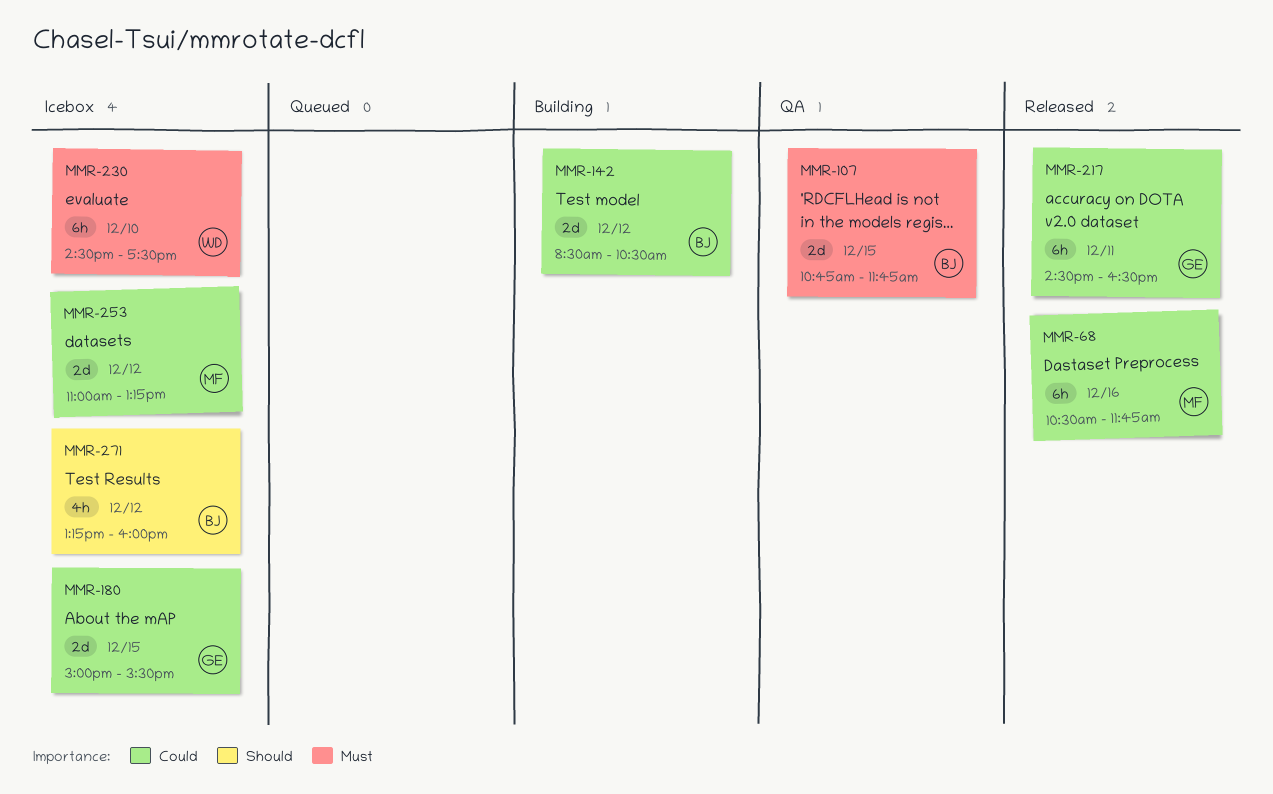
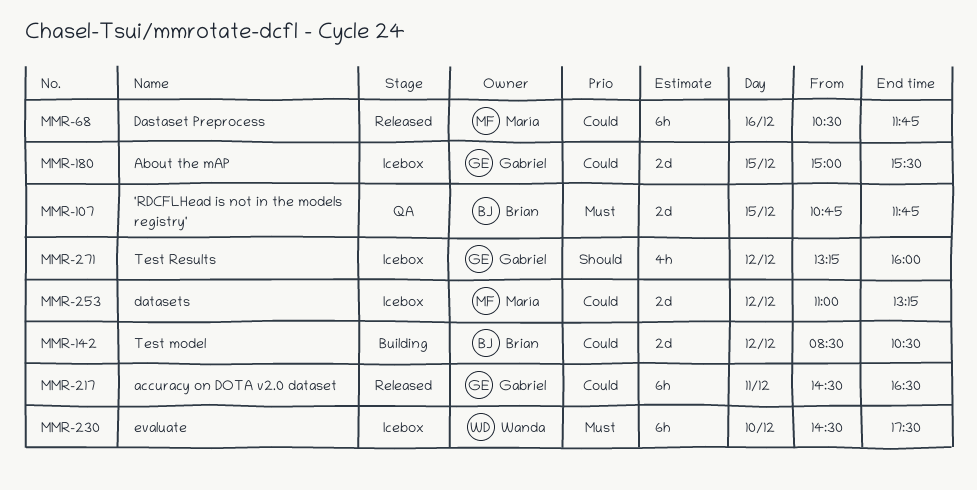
MMR-271, owner: Brian -> Gabriel

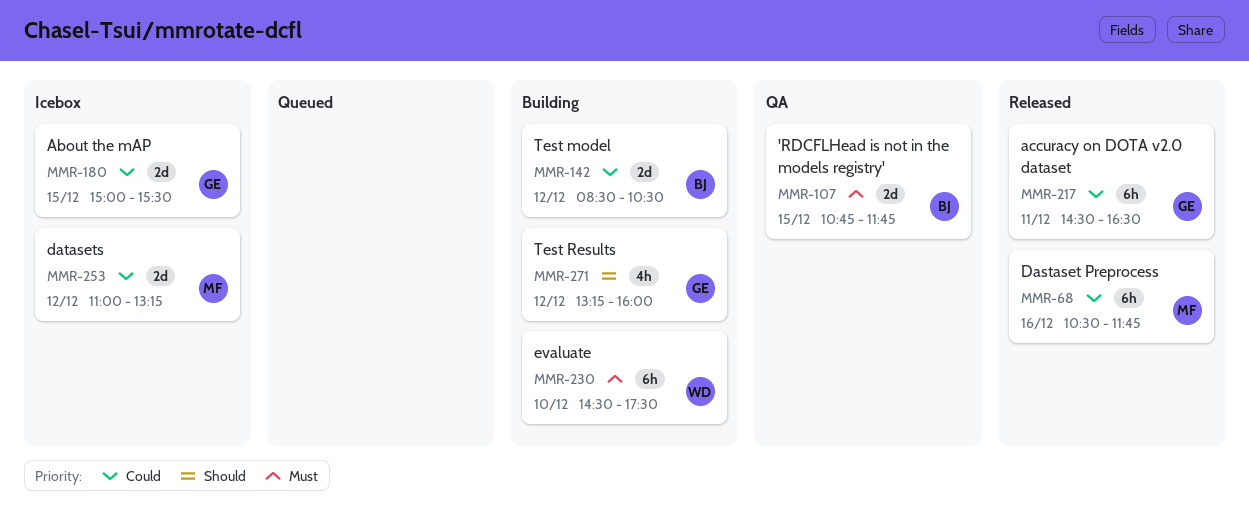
MMR-230, status: Icebox -> Building
MMR-271, status: Icebox -> Building

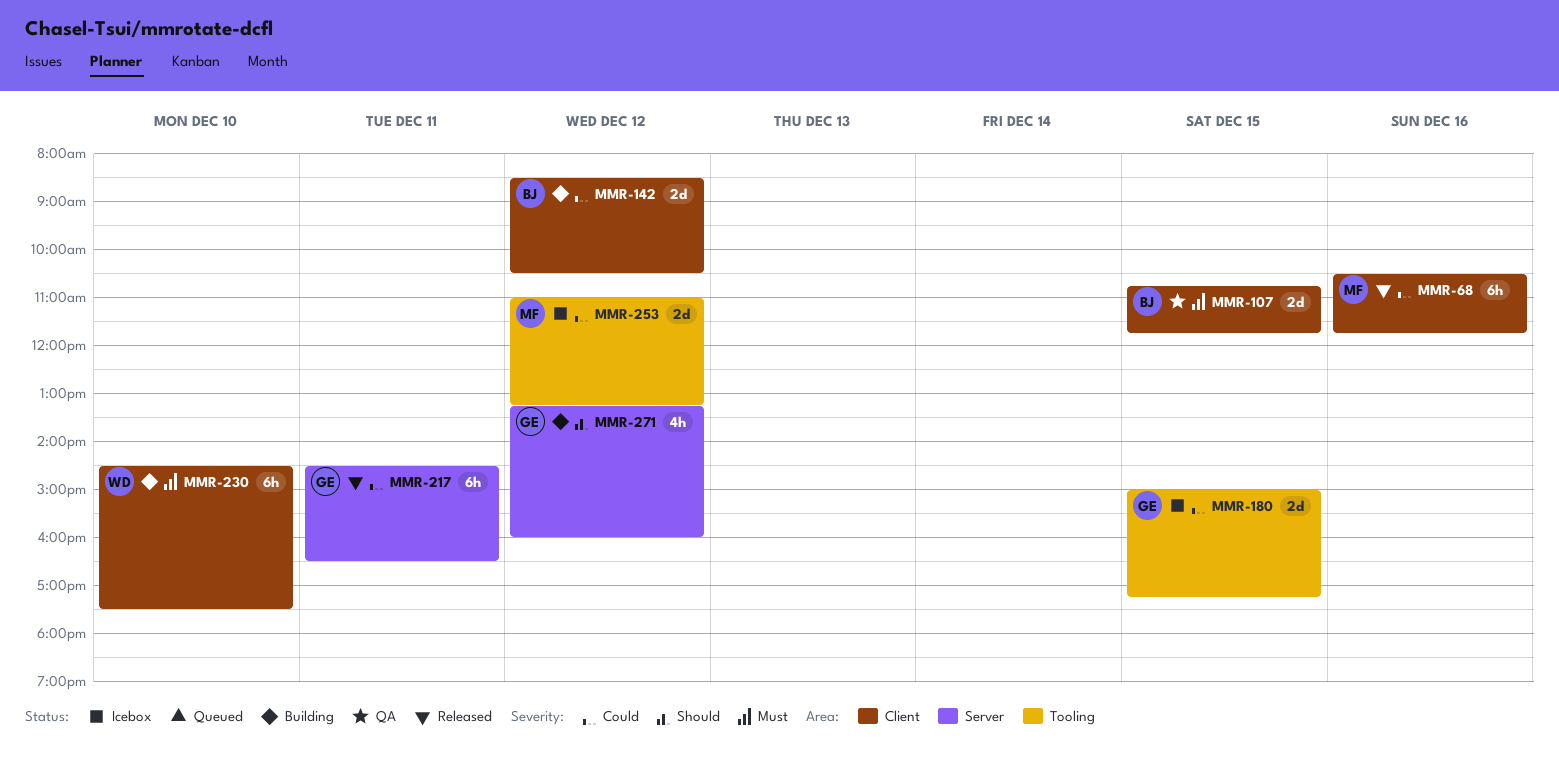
MMR-180, ends: 15:30 -> 17:15

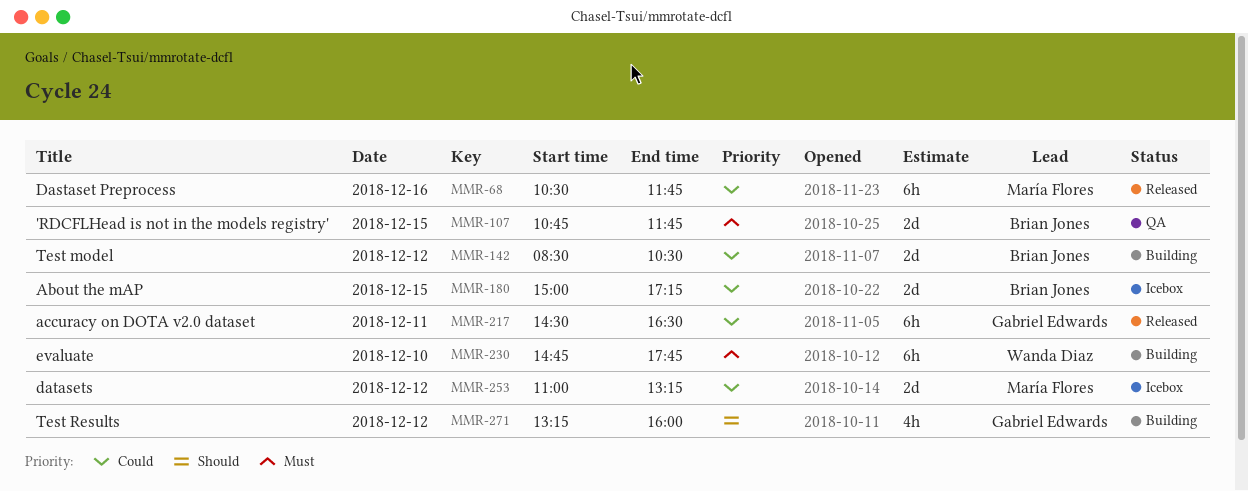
MMR-180, owner: Gabriel Edwards -> Brian Jones
MMR-230, begins: 14:30 -> 14:45
MMR-230, ends: 17:30 -> 17:45

